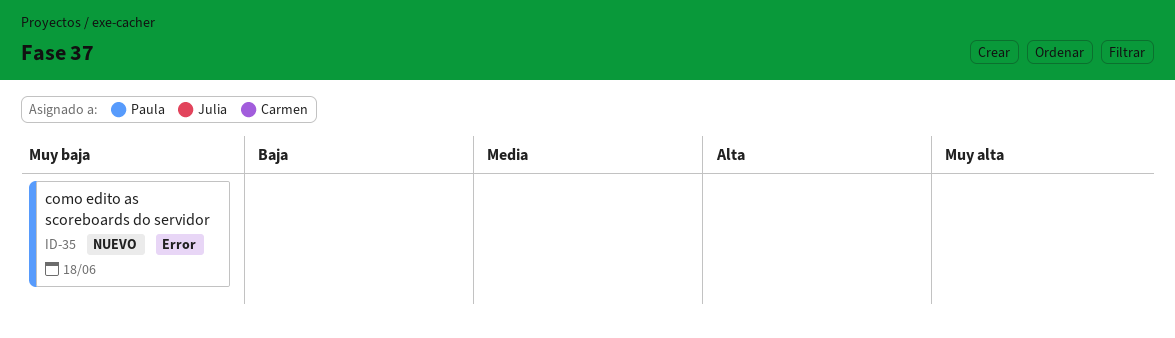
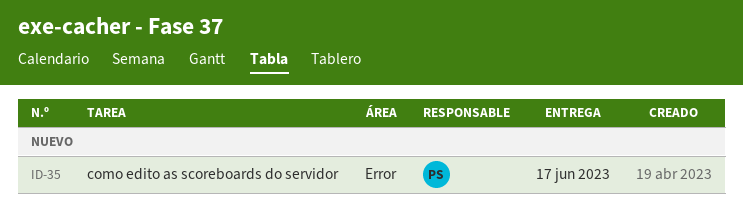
ID-35, due: Jun 18 -> Jun 17

